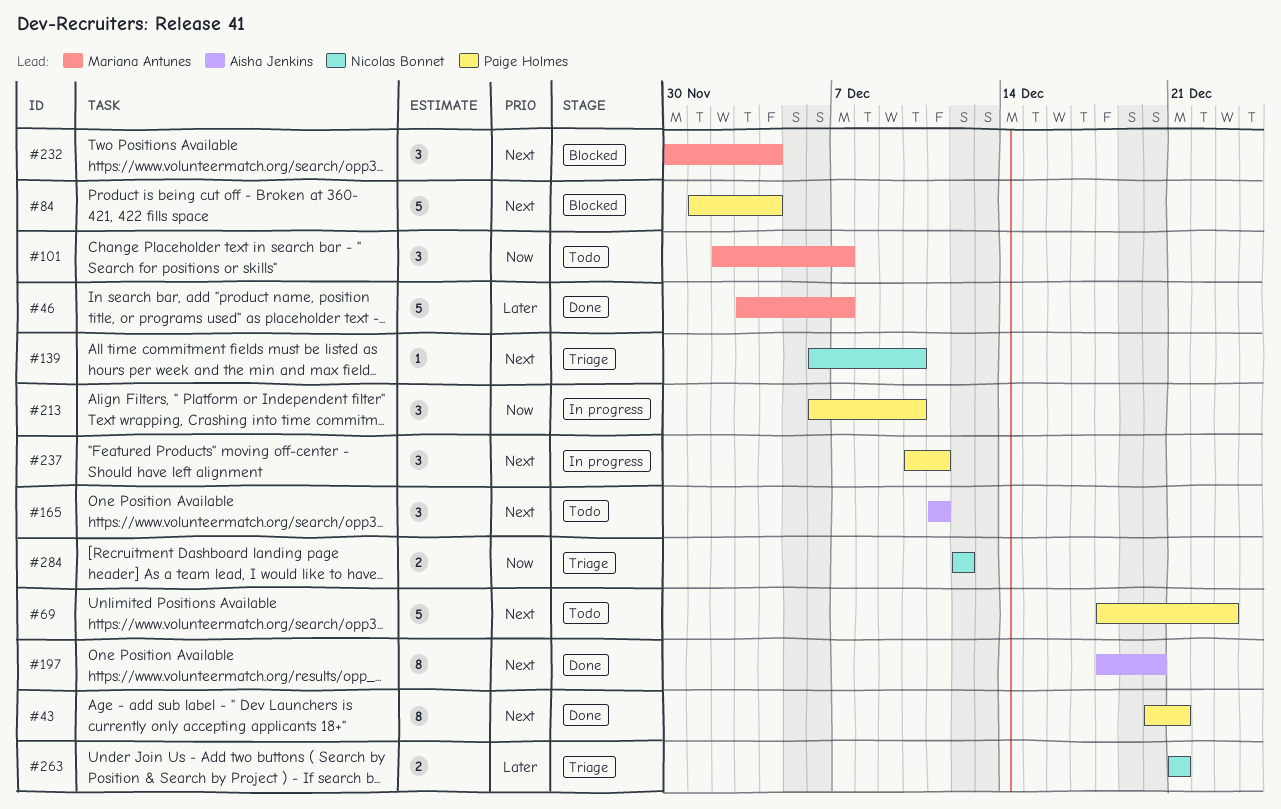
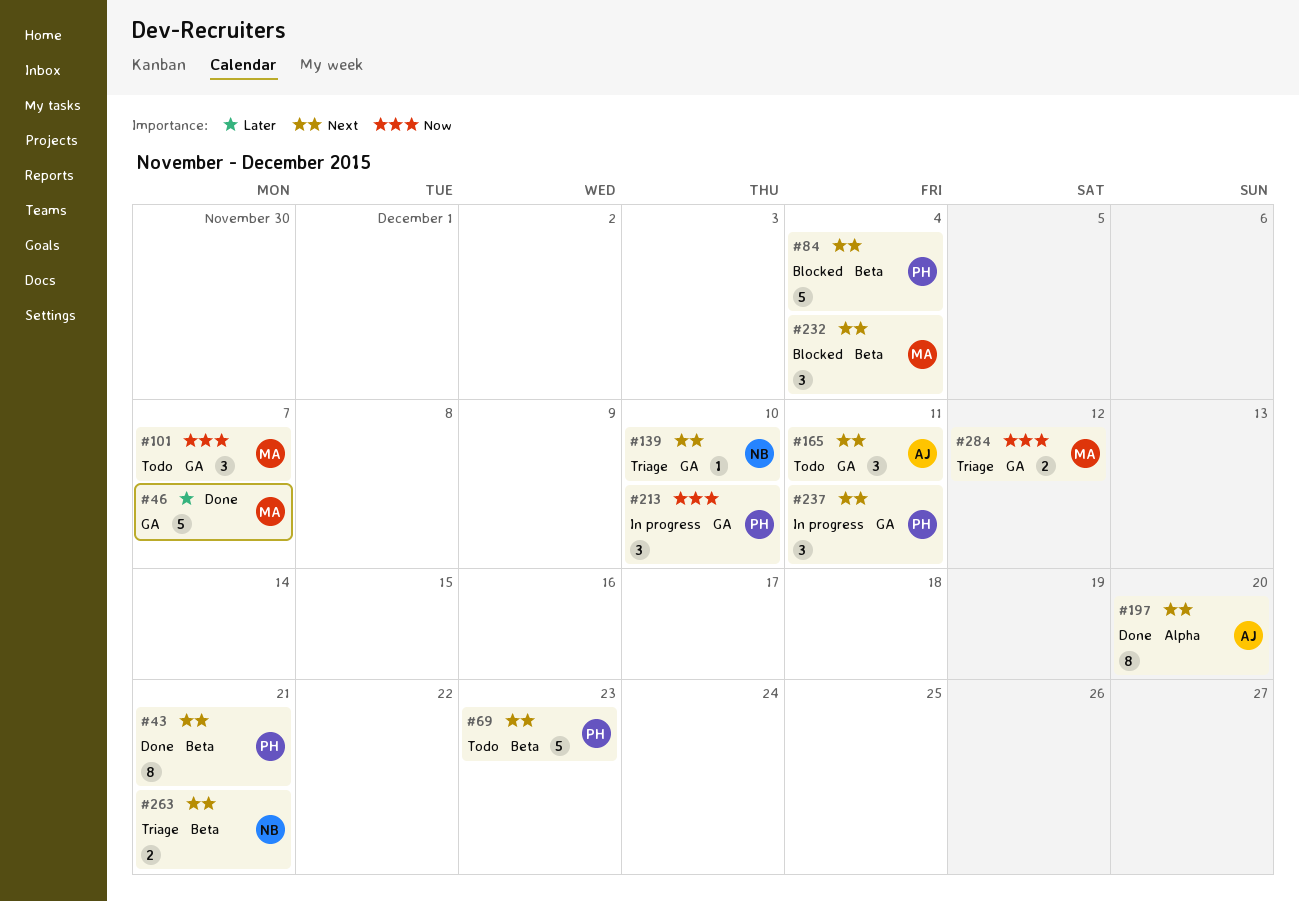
#263, priority: Later -> Next
#284, owner: Nicolas Bonnet -> Mariana Antunes

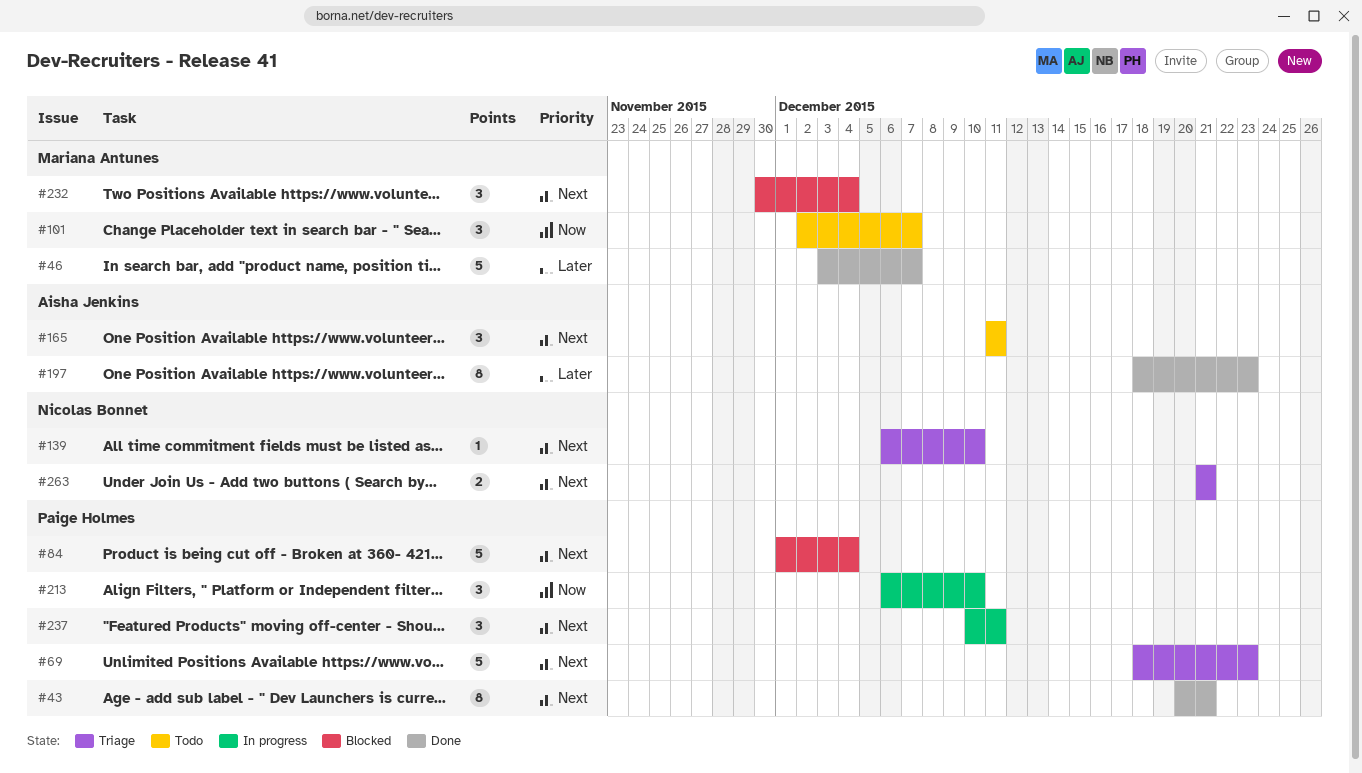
#69, status: Todo -> Triage
#197, priority: Next -> Later
#197, due: Dec 20 -> Dec 23
#284: present -> none

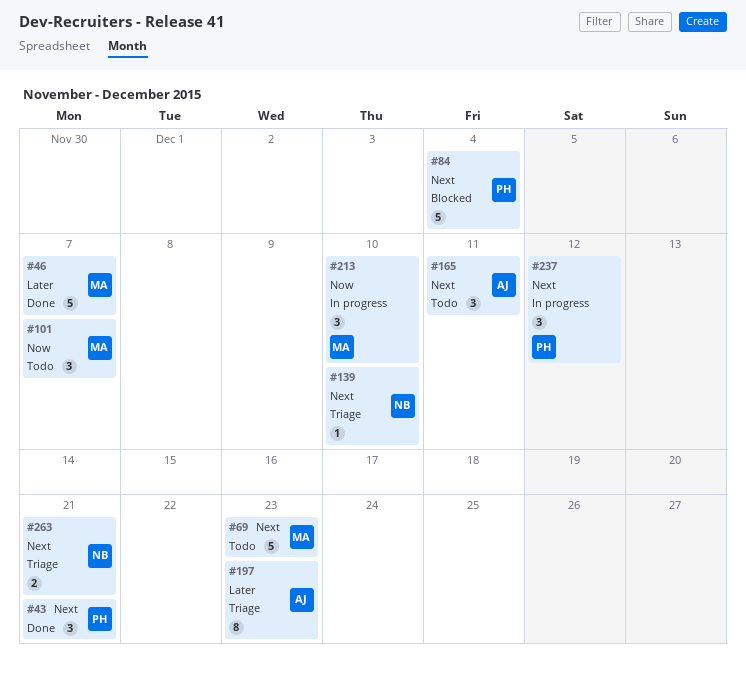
#43, estimate: 8 -> 3
#69, status: Triage -> Todo
#69, owner: Paige Holmes -> Mariana Antunes
#197, status: Done -> Triage
#213, owner: Paige Holmes -> Mariana Antunes
#232: present -> none
#237, due: Dec 11 -> Dec 12

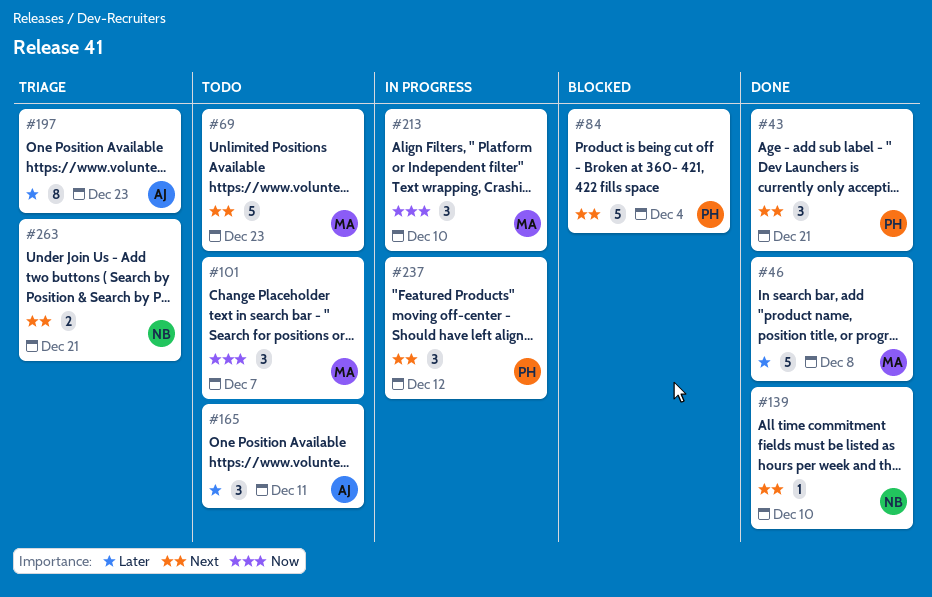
#46, due: Dec 7 -> Dec 8
#139, status: Triage -> Done
#165, priority: Next -> Later

